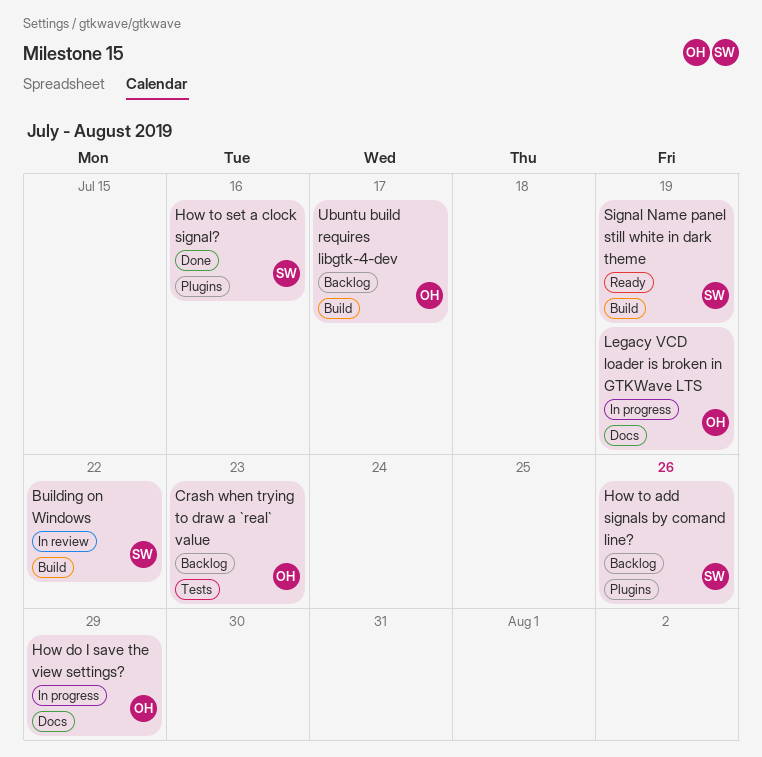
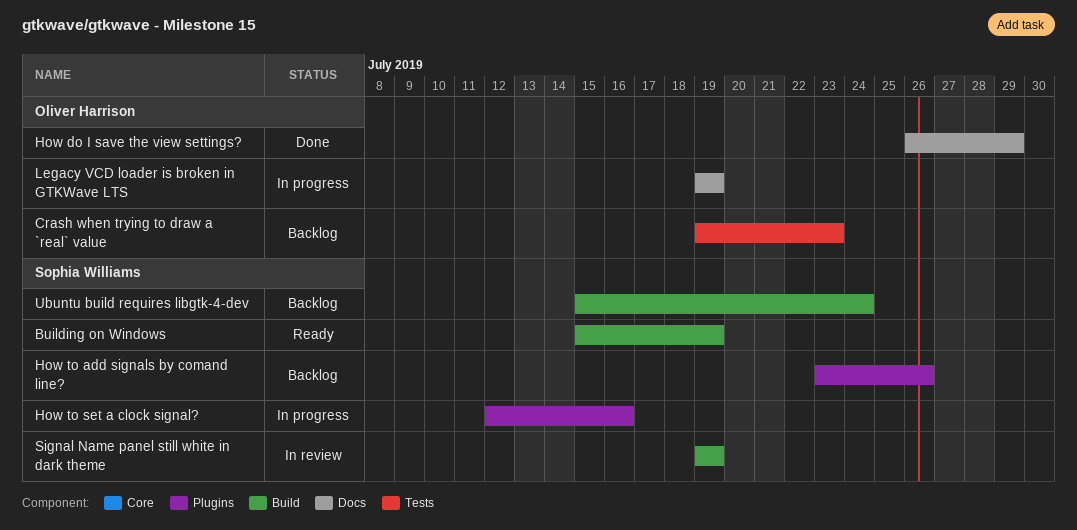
Building on Windows, status: In review -> Ready
Building on Windows, due: Jul 22 -> Jul 19
How do I save the view settings?, status: In progress -> Done
How to set a clock signal?, status: Done -> In progress
Signal Name panel still white in dark theme, status: Ready -> In review
Ubuntu build requires libgtk-4-dev, owner: Oliver Harrison -> Sophia Williams
Ubuntu build requires libgtk-4-dev, due: Jul 17 -> Jul 24

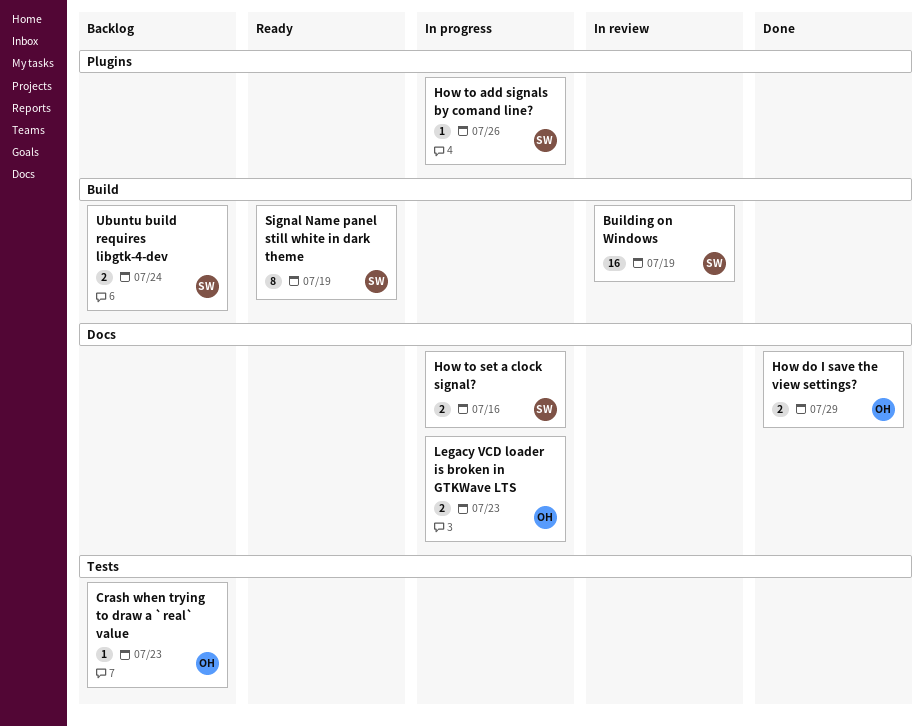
Building on Windows, status: Ready -> In review
How to add signals by comand line?, status: Backlog -> In progress
How to set a clock signal?, label: Plugins -> Docs
Legacy VCD loader is broken in GTKWave LTS, due: Jul 19 -> Jul 23
Signal Name panel still white in dark theme, status: In review -> Ready

